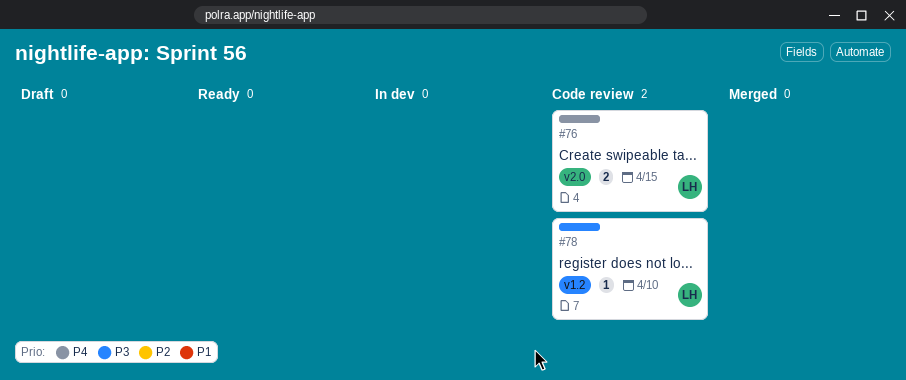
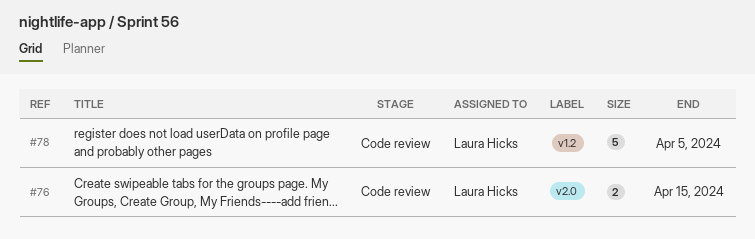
#78, estimate: 1 -> 5
#78, due: Apr 10 -> Apr 5

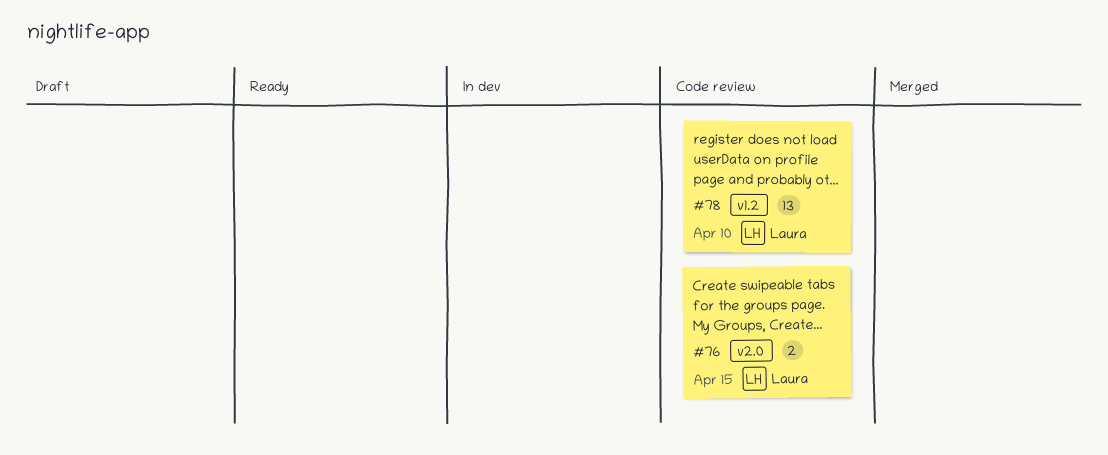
#78, estimate: 5 -> 13
#78, due: Apr 5 -> Apr 10

